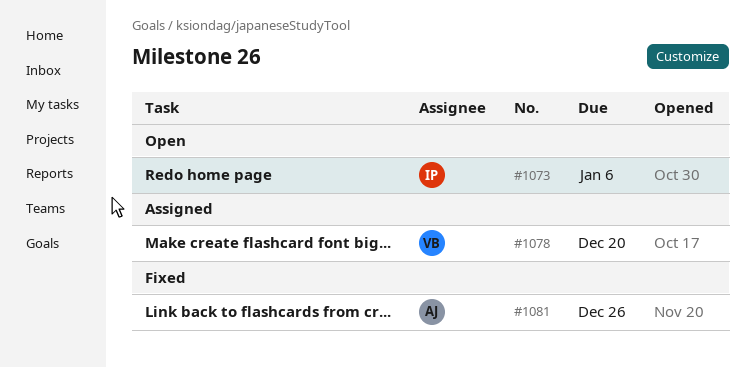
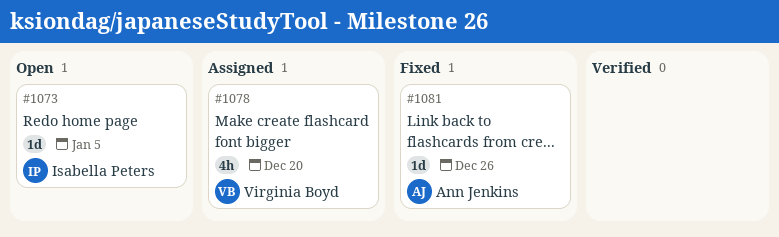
#1073, due: Jan 6 -> Jan 5

